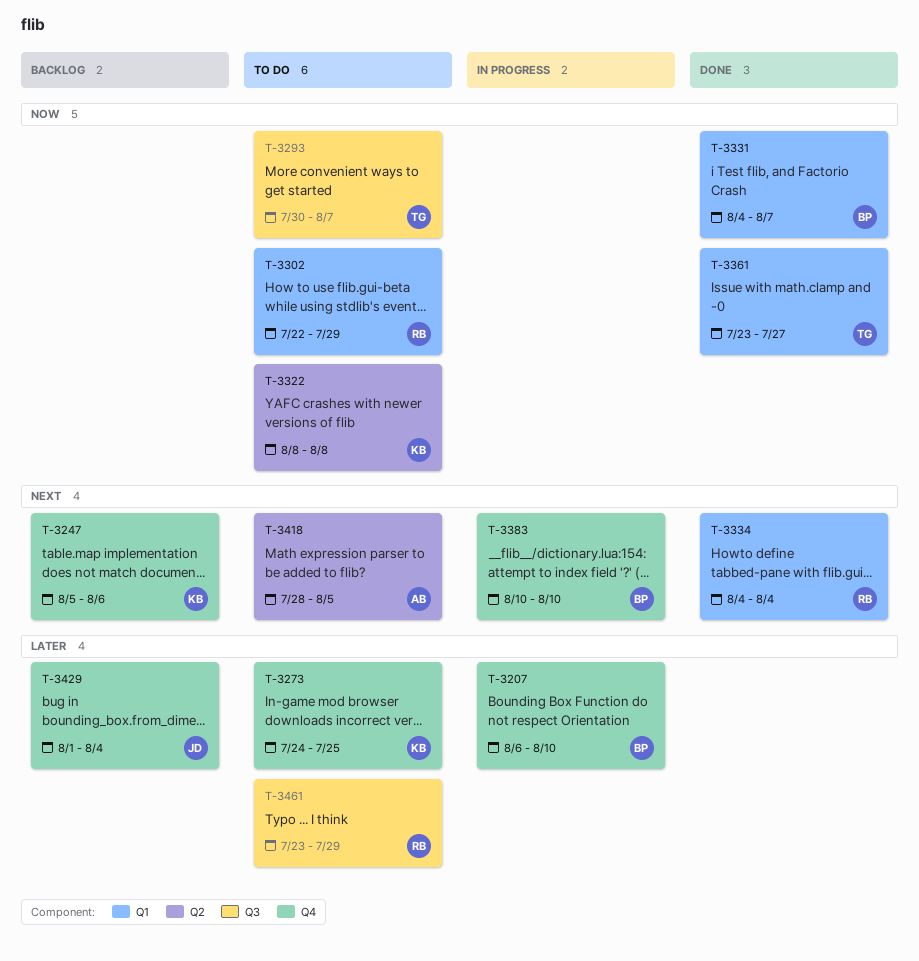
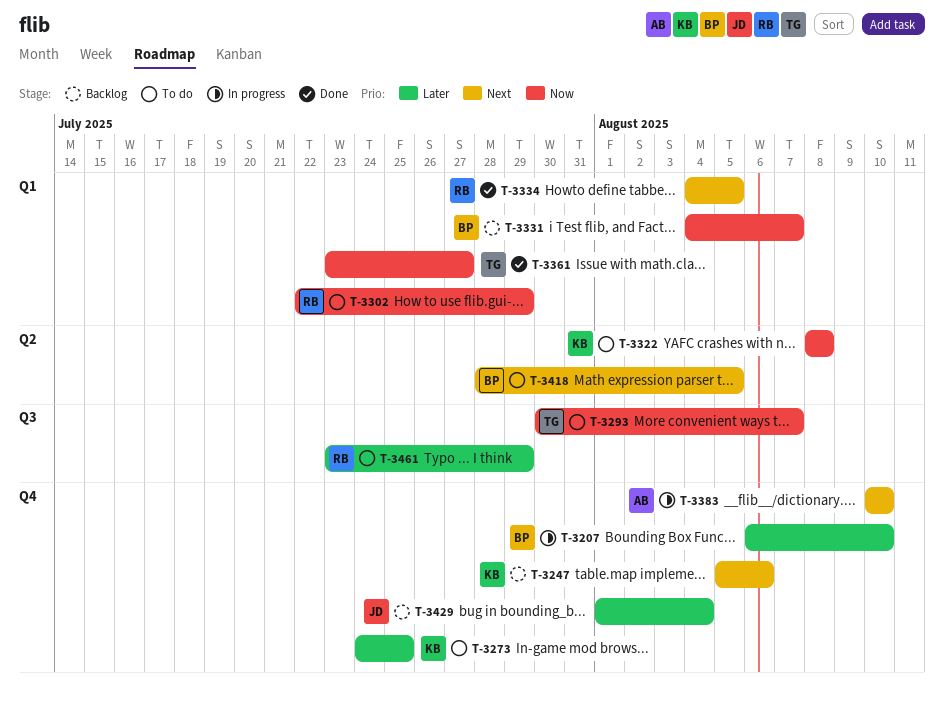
T-3331, status: Done -> Backlog
T-3334, due: Aug 4 -> Aug 5
T-3383, owner: BP -> AB
T-3418, owner: AB -> BP

